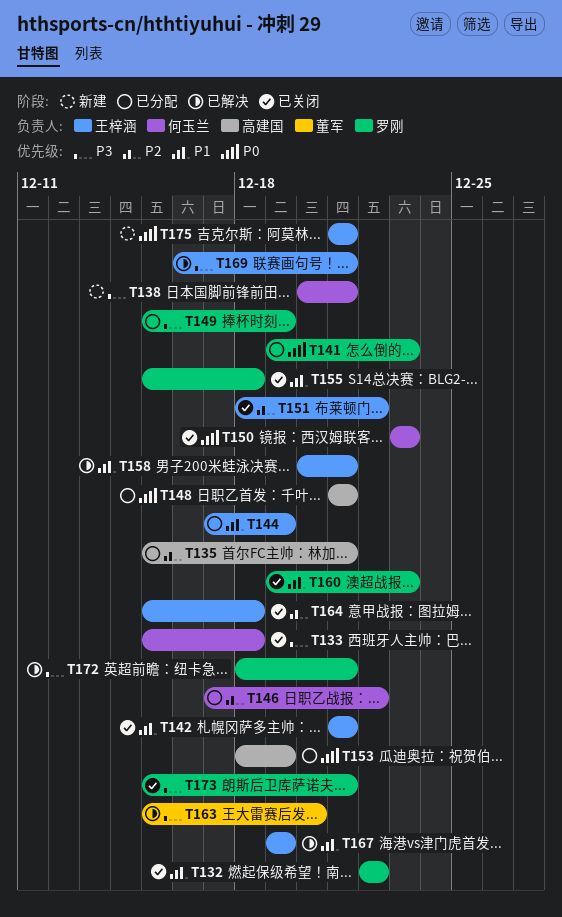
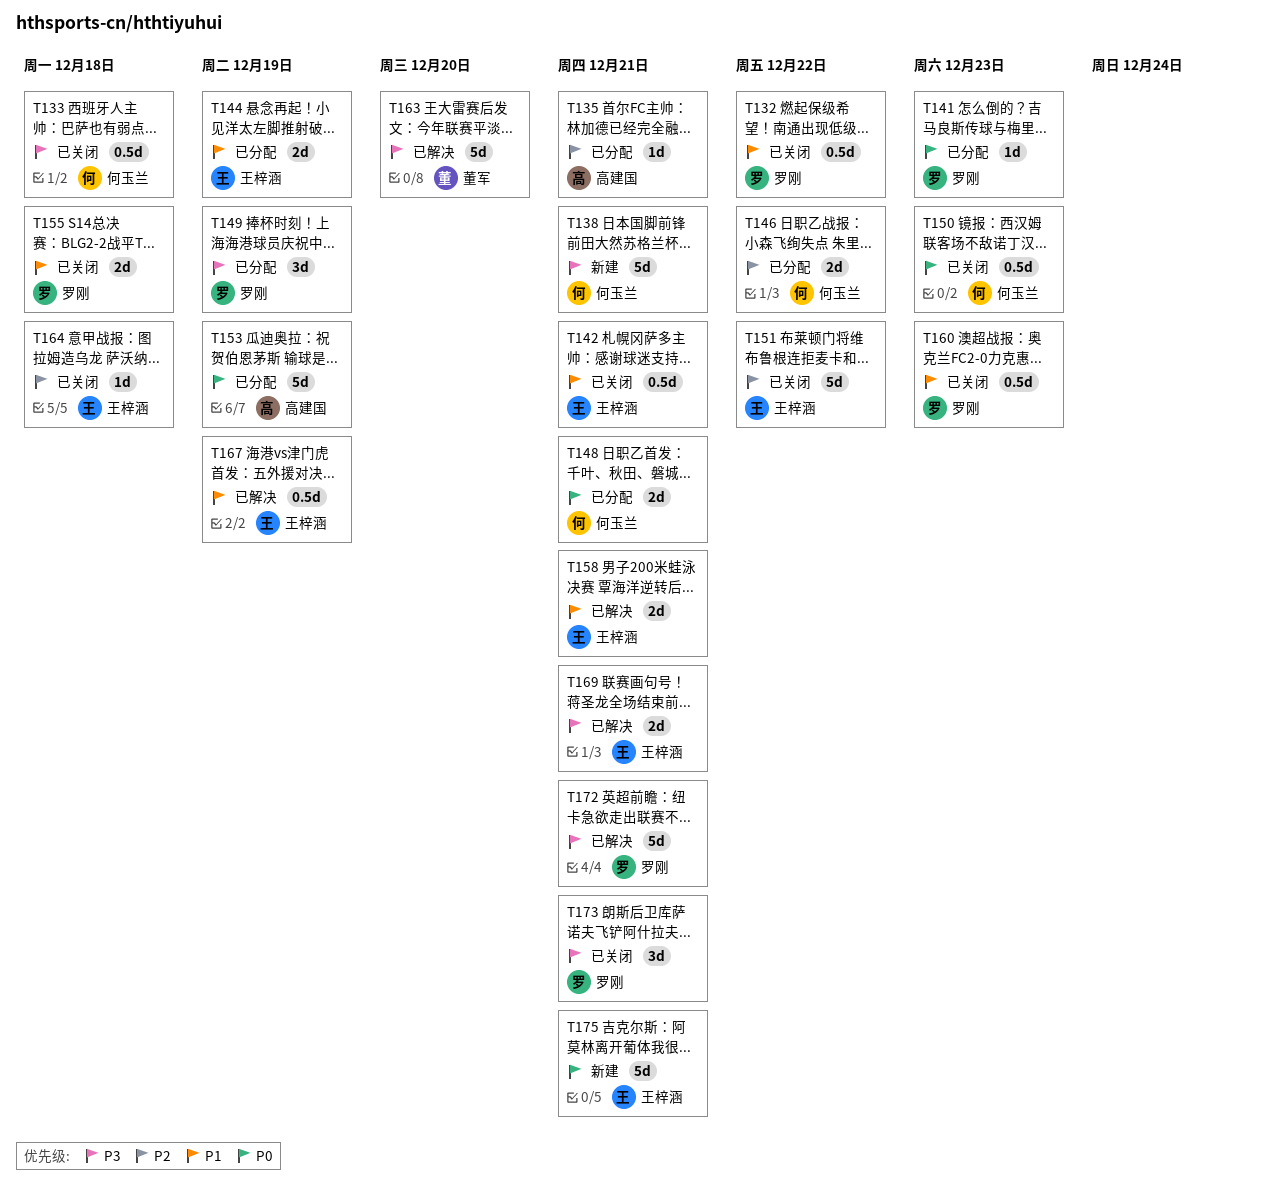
T148, owner: 高建国 -> 何玉兰

